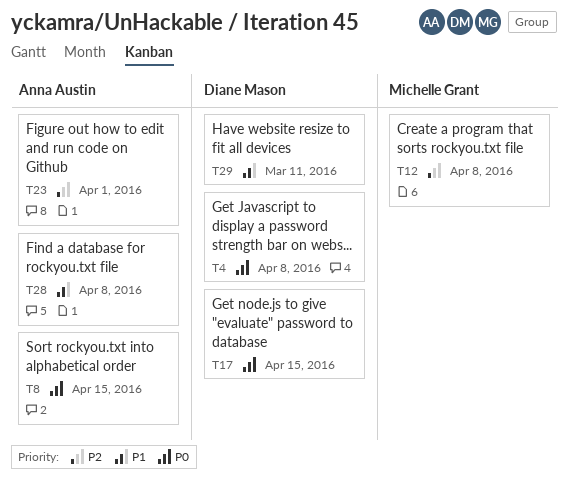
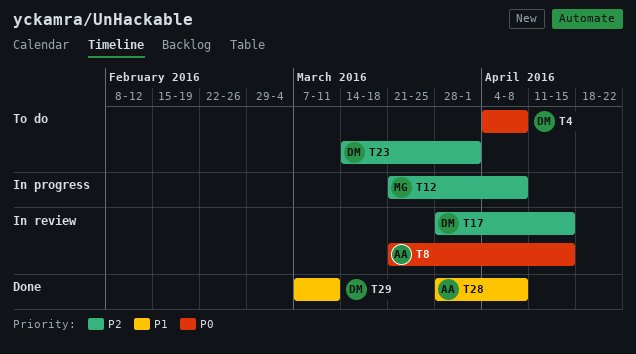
T17, priority: P0 -> P2
T23, owner: Anna Austin -> Diane Mason

